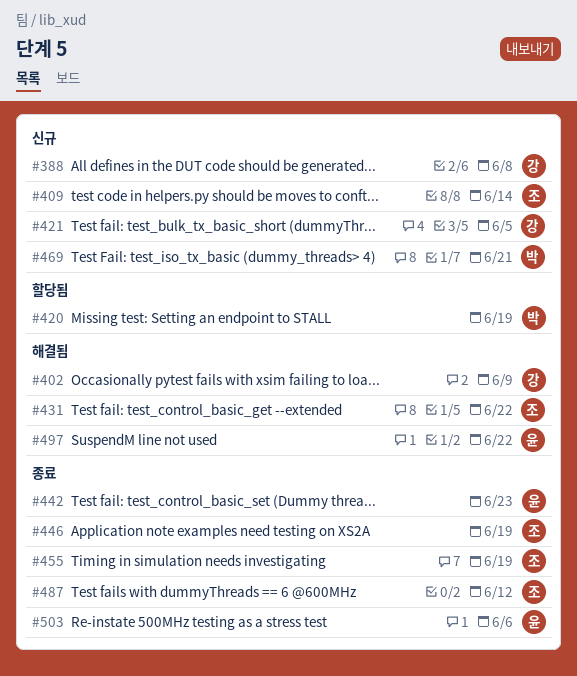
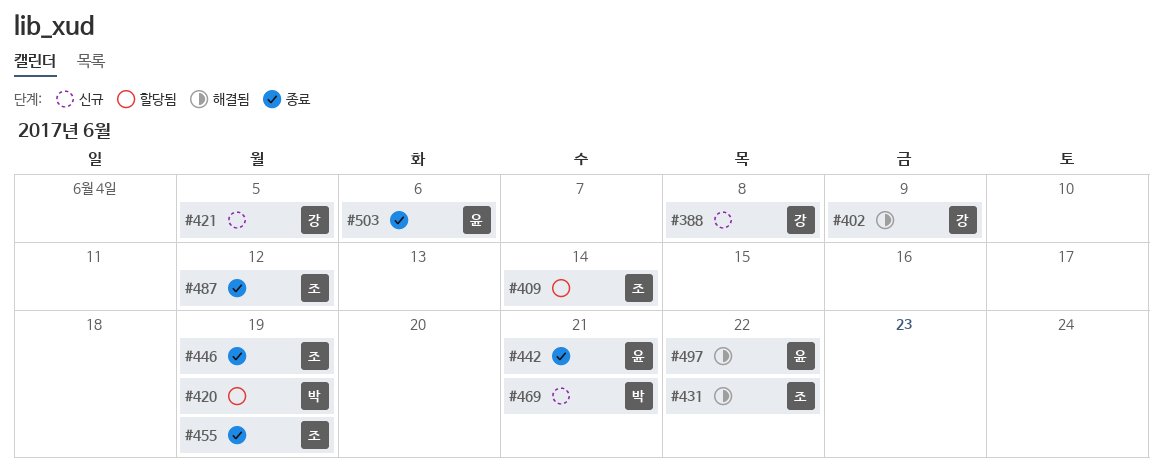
#409, status: 신규 -> 할당됨
#442, due: Jun 23 -> Jun 21

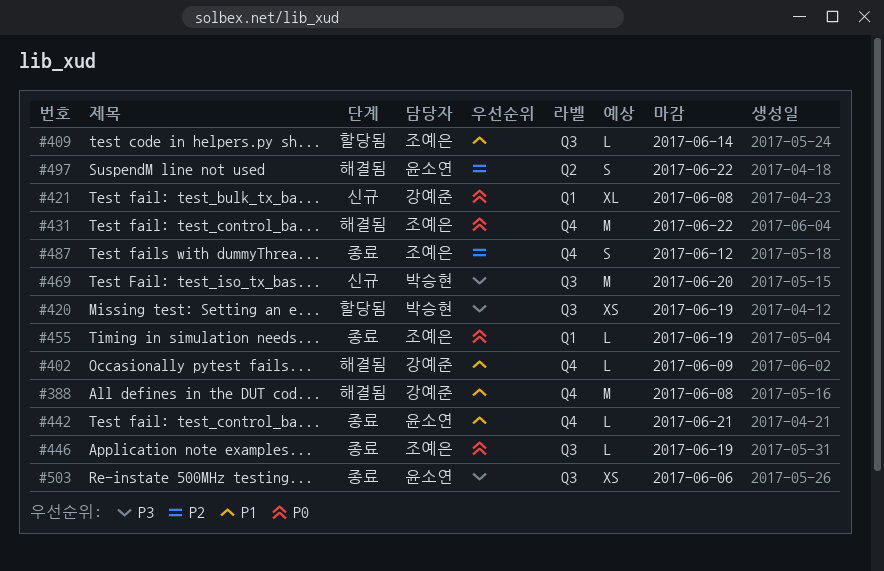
#388, status: 신규 -> 해결됨
#421, due: Jun 5 -> Jun 8
#469, due: Jun 21 -> Jun 20

